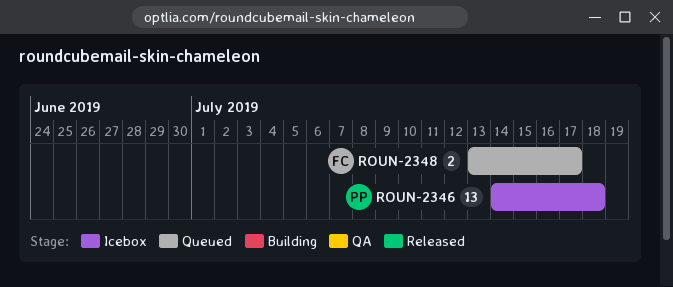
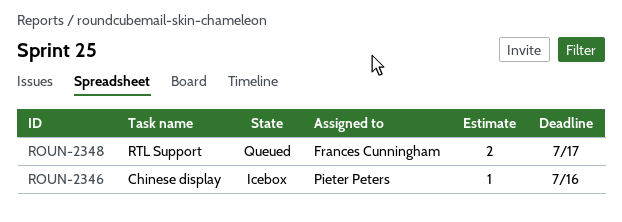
ROUN-2346, estimate: 13 -> 1
ROUN-2346, due: Jul 18 -> Jul 16

